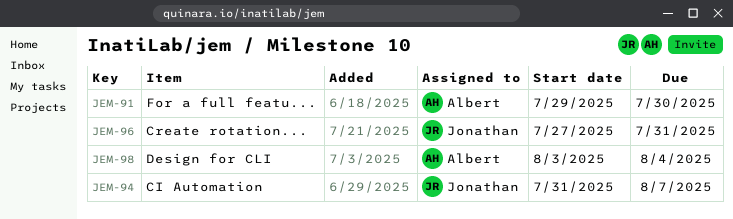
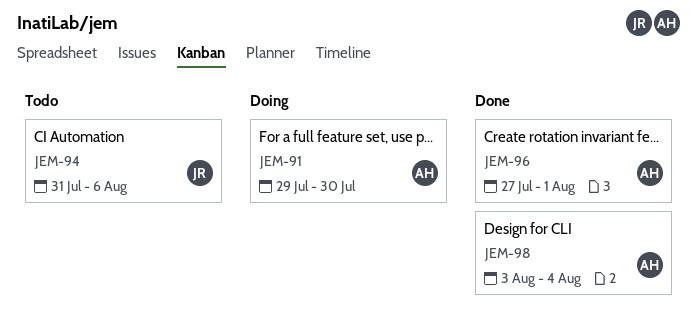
JEM-94, due: Aug 7 -> Aug 6
JEM-96, owner: Jonathan -> Albert
JEM-96, due: Jul 31 -> Aug 1

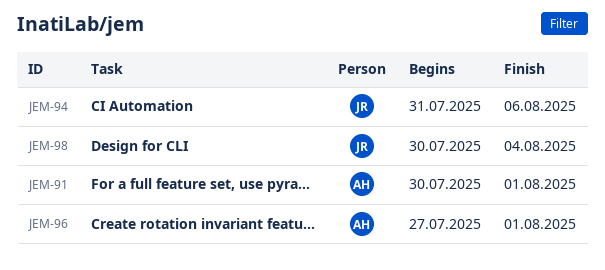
JEM-91, start: Jul 29 -> Jul 30
JEM-91, due: Jul 30 -> Aug 1
JEM-98, owner: AH -> JR
JEM-98, start: Aug 3 -> Jul 30

